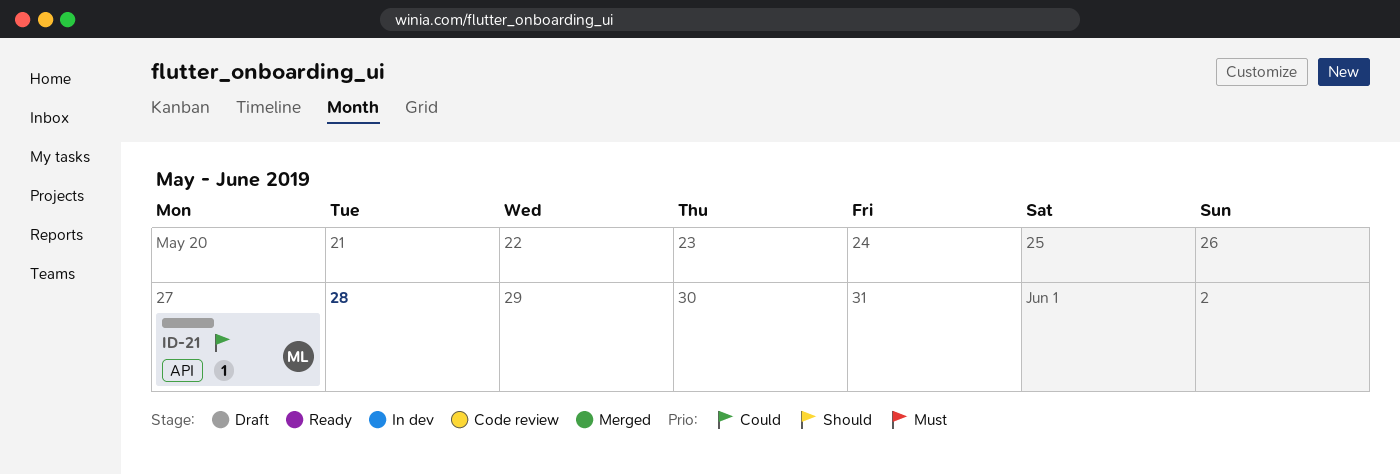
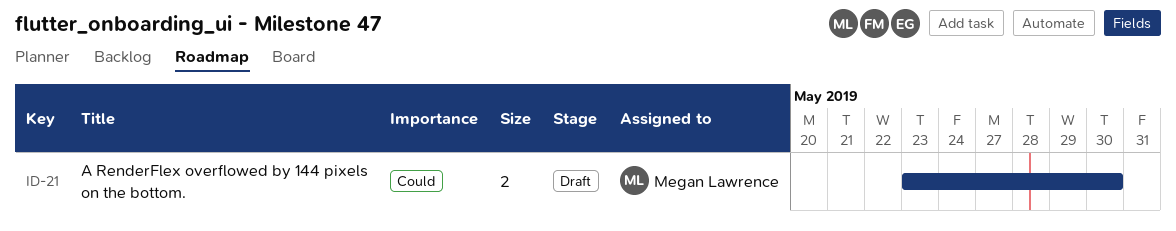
ID-21, estimate: 1 -> 2
ID-21, due: May 27 -> May 30

